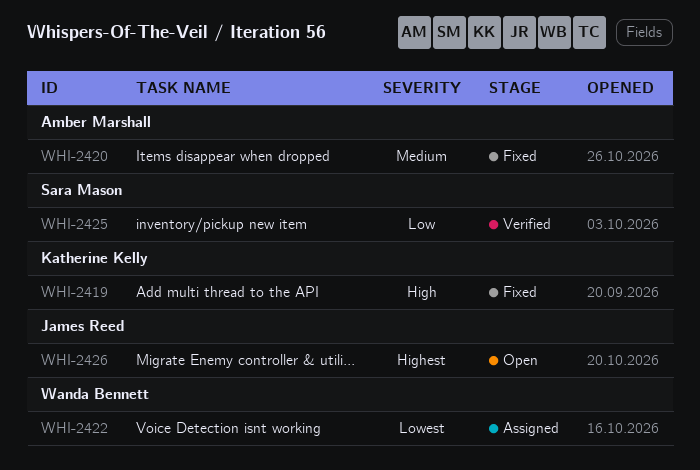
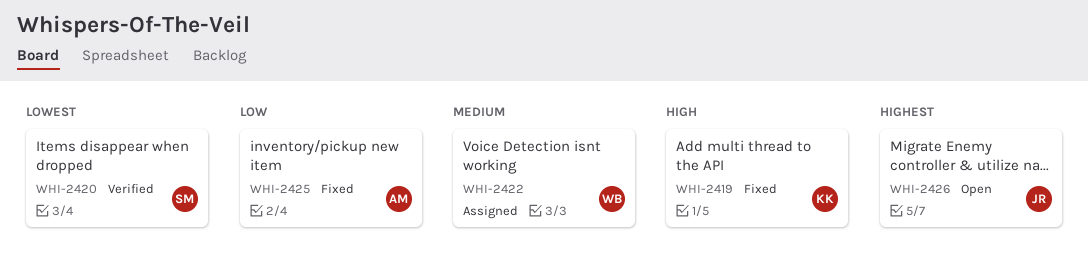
WHI-2420, status: Fixed -> Verified
WHI-2420, owner: Amber Marshall -> Sara Mason
WHI-2420, priority: Medium -> Lowest
WHI-2422, priority: Lowest -> Medium
WHI-2425, status: Verified -> Fixed
WHI-2425, owner: Sara Mason -> Amber Marshall

